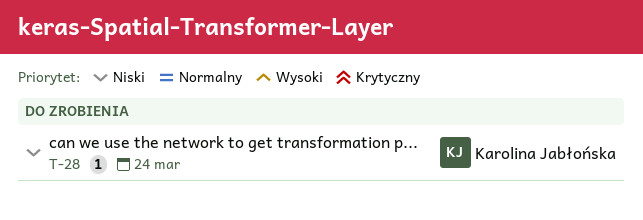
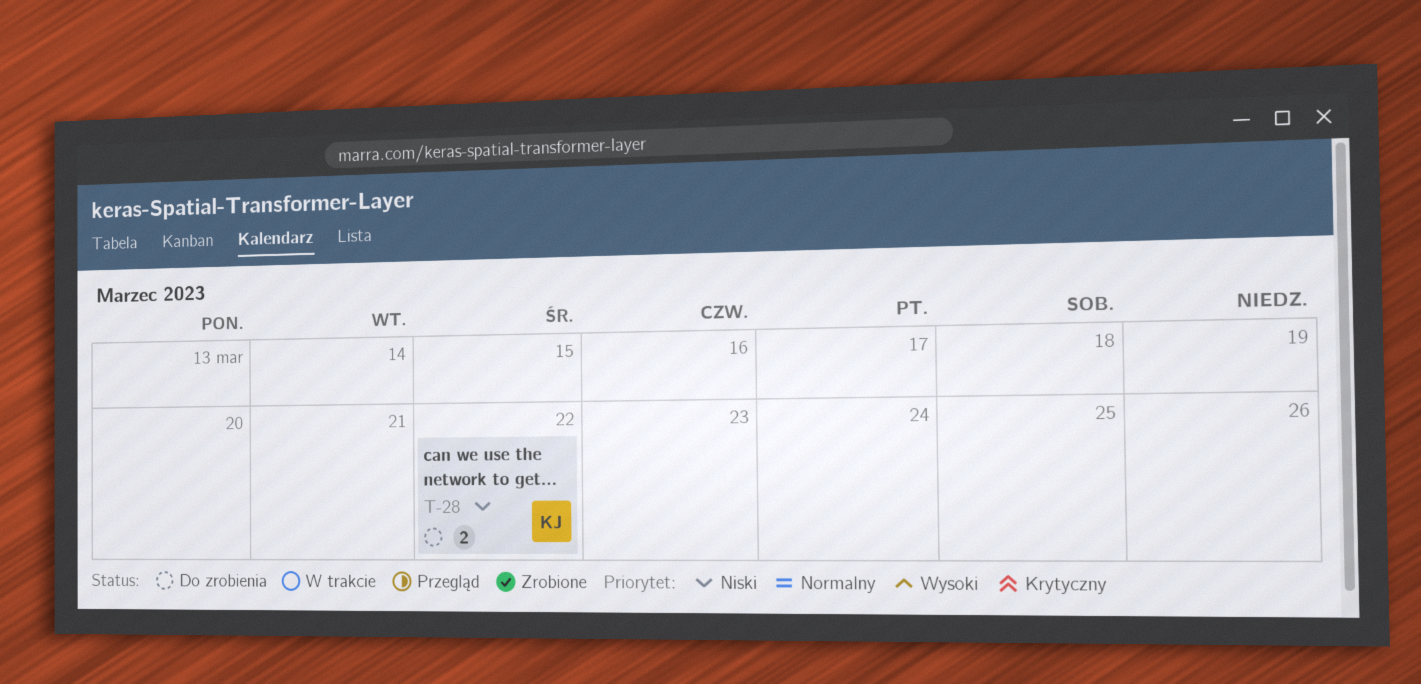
T-28, estimate: 1 -> 2
T-28, due: Mar 24 -> Mar 22

